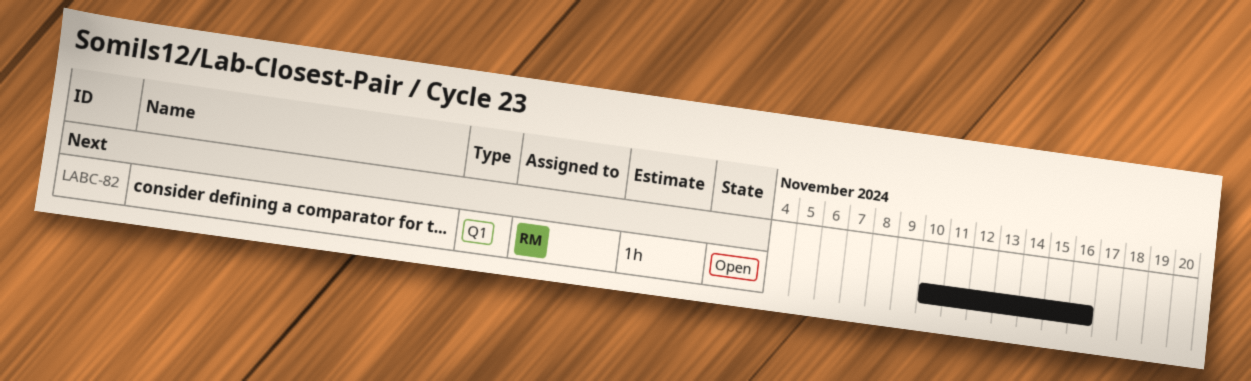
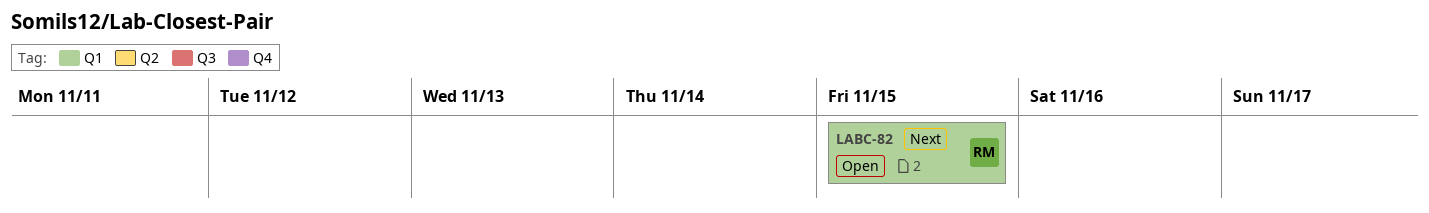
LABC-82, due: Nov 16 -> Nov 15

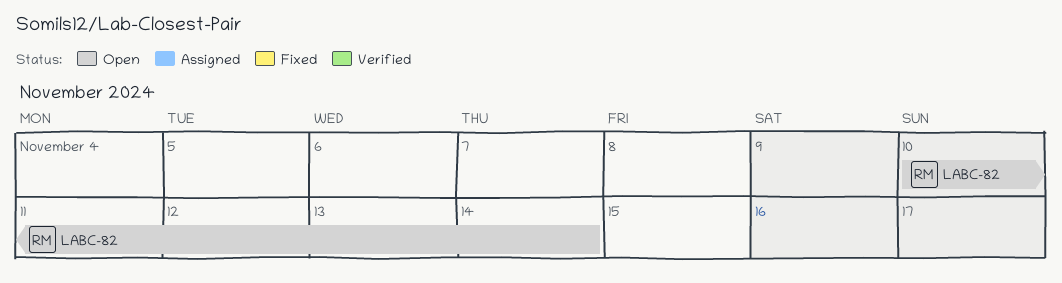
LABC-82, due: Nov 15 -> Nov 14

